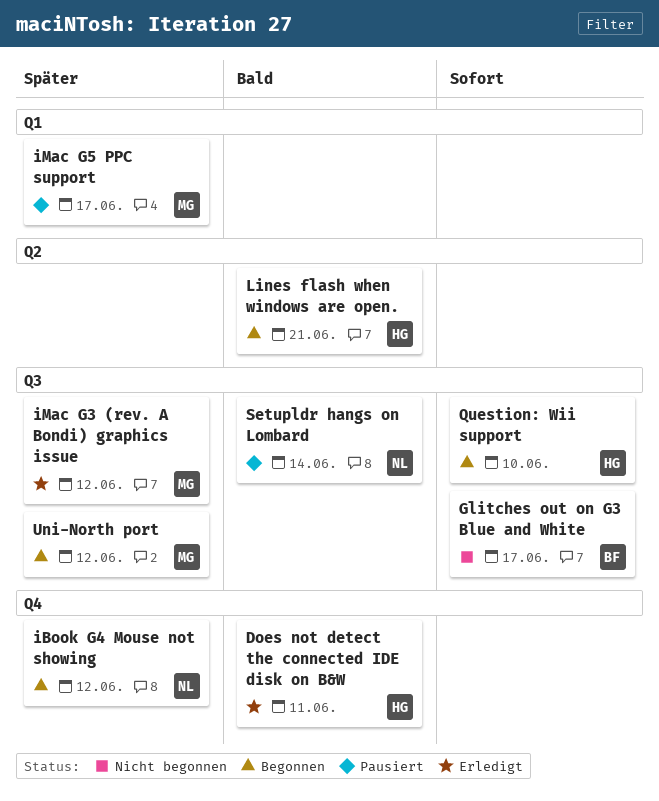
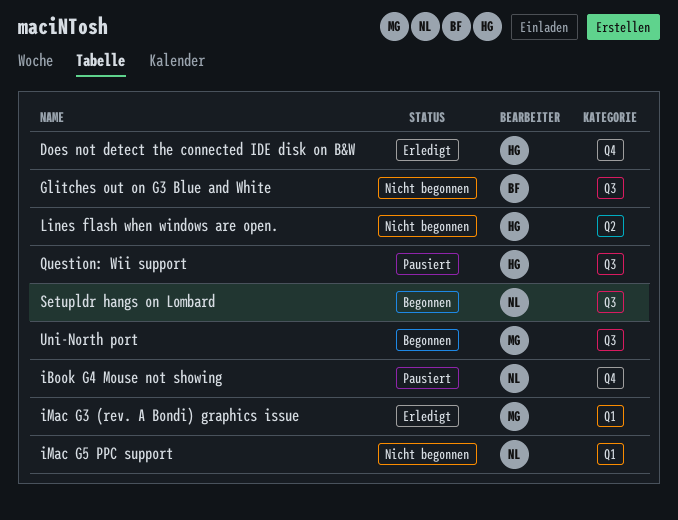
iBook G4 Mouse not showing, status: Begonnen -> Pausiert
iMac G3 (rev. A Bondi) graphics issue, label: Q3 -> Q1
iMac G5 PPC support, status: Pausiert -> Nicht begonnen
iMac G5 PPC support, owner: MG -> NL
Lines flash when windows are open., status: Begonnen -> Nicht begonnen
Question: Wii support, status: Begonnen -> Pausiert
Setupldr hangs on Lombard, status: Pausiert -> Begonnen

